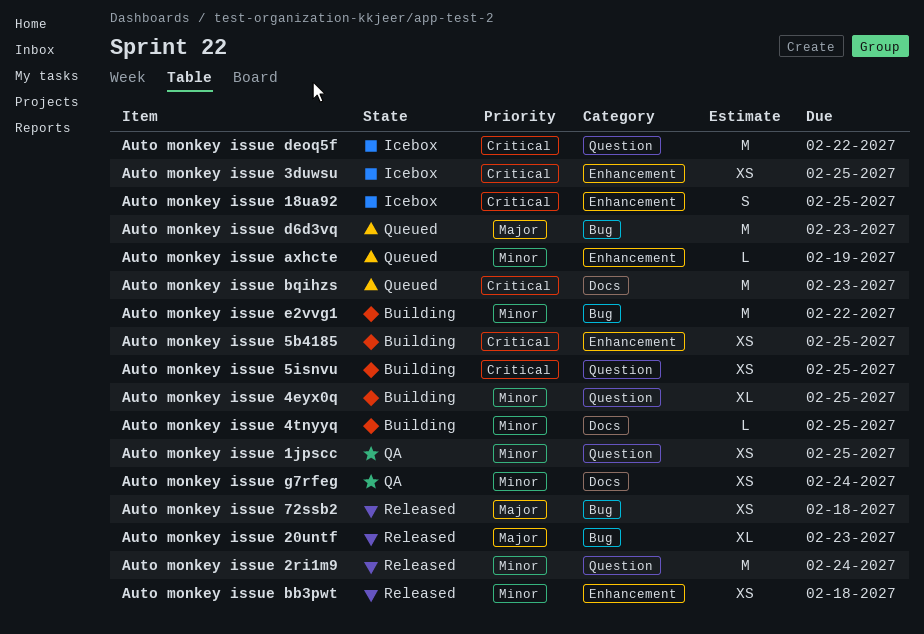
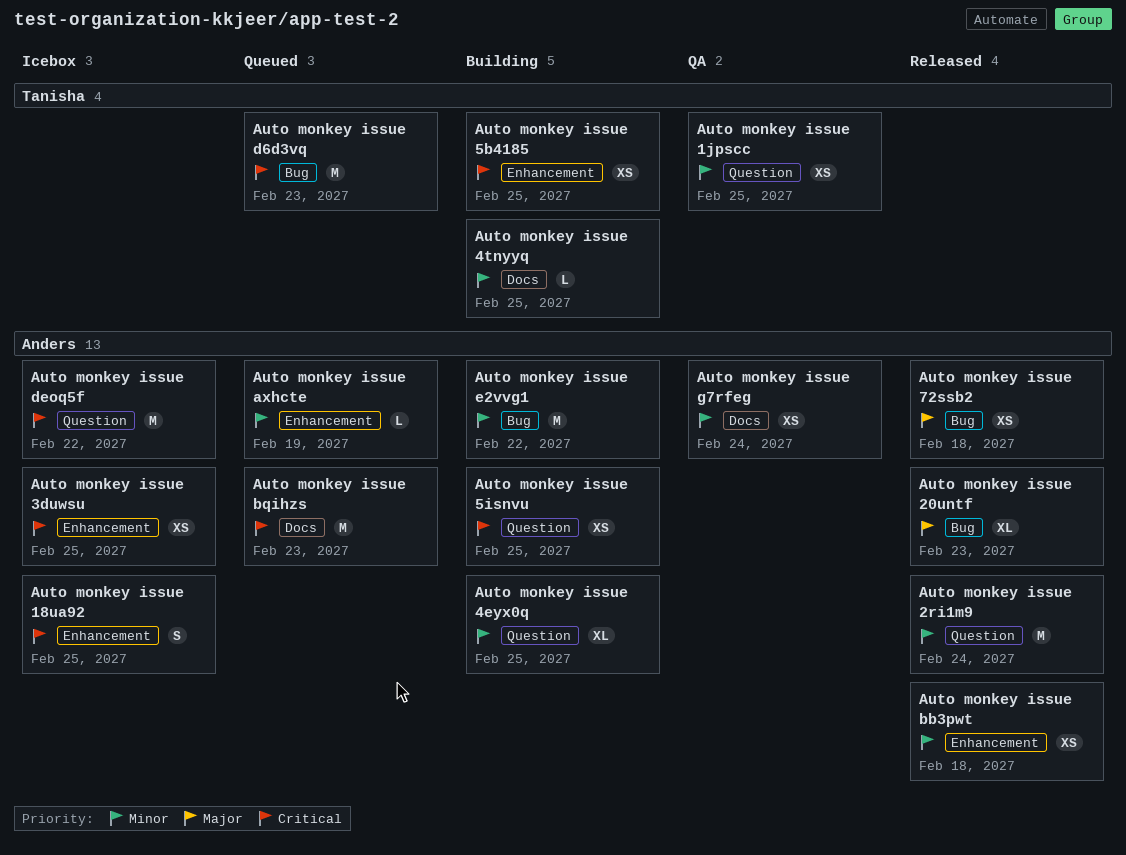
Auto monkey issue d6d3vq, priority: Major -> Critical

